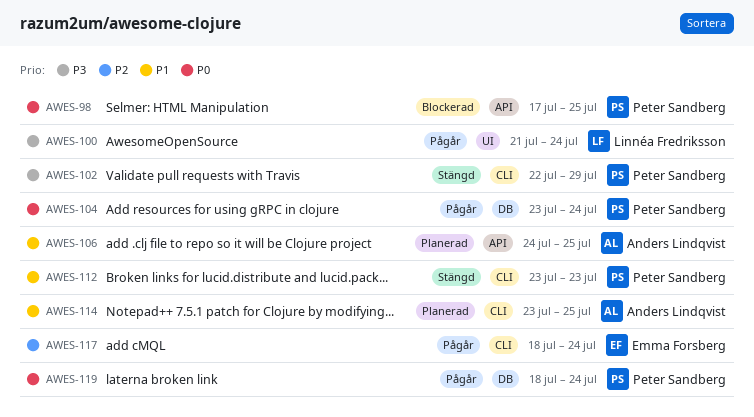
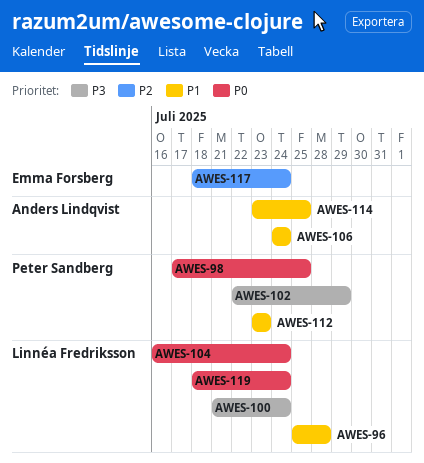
AWES-96: none -> present
AWES-104, owner: Peter Sandberg -> Linnéa Fredriksson
AWES-104, start: Jul 23 -> Jul 16
AWES-106, due: Jul 25 -> Jul 24
AWES-119, owner: Peter Sandberg -> Linnéa Fredriksson

